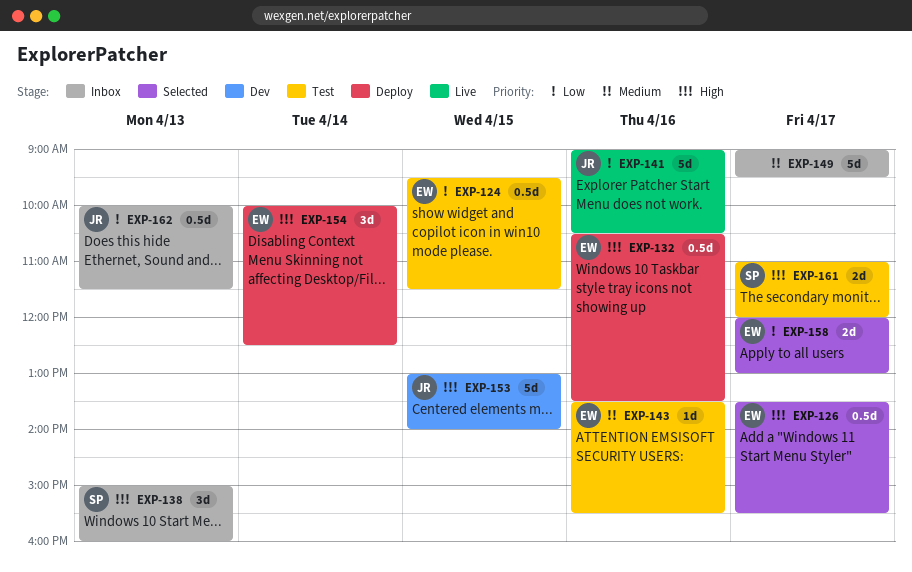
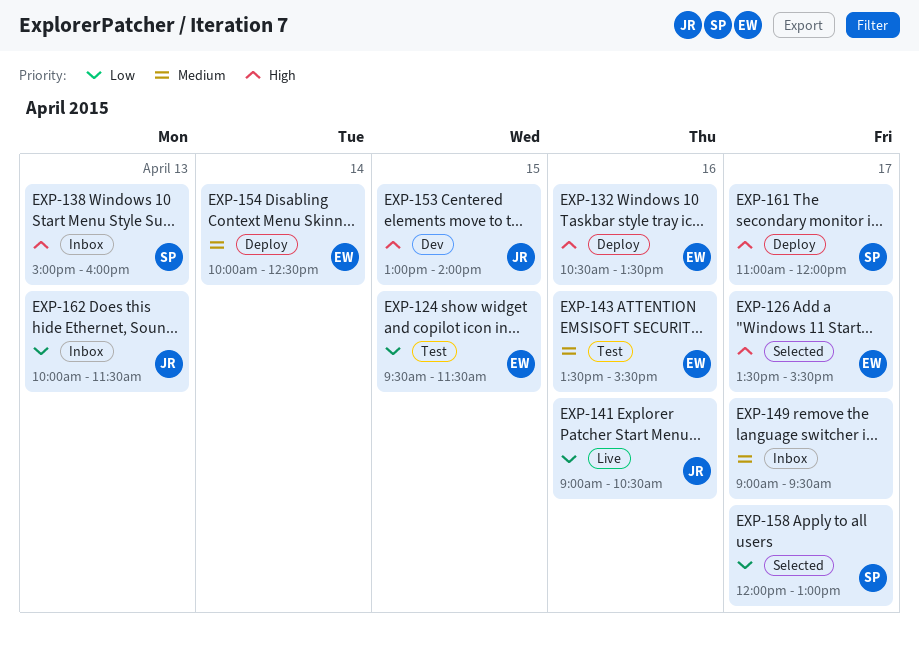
EXP-154, priority: High -> Medium
EXP-158, owner: EW -> SP
EXP-161, status: Test -> Deploy

